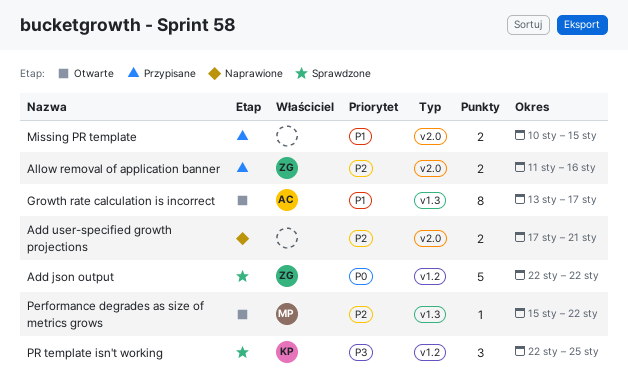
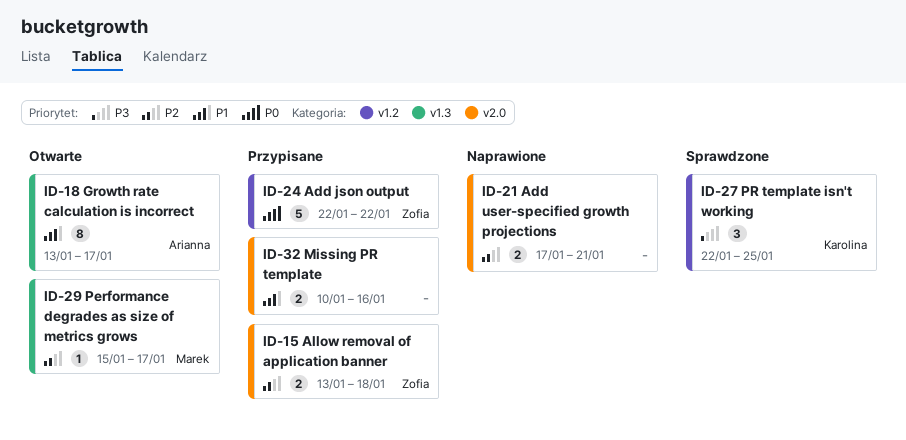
Add json output, status: Sprawdzone -> Przypisane
Allow removal of application banner, start: Jan 11 -> Jan 13
Allow removal of application banner, due: Jan 16 -> Jan 18
Missing PR template, due: Jan 15 -> Jan 16
Performance degrades as size of metrics grows, due: Jan 22 -> Jan 17

